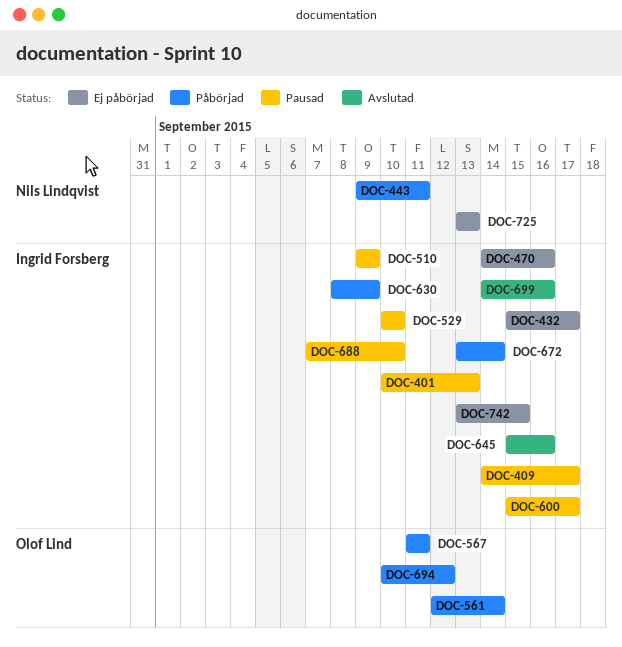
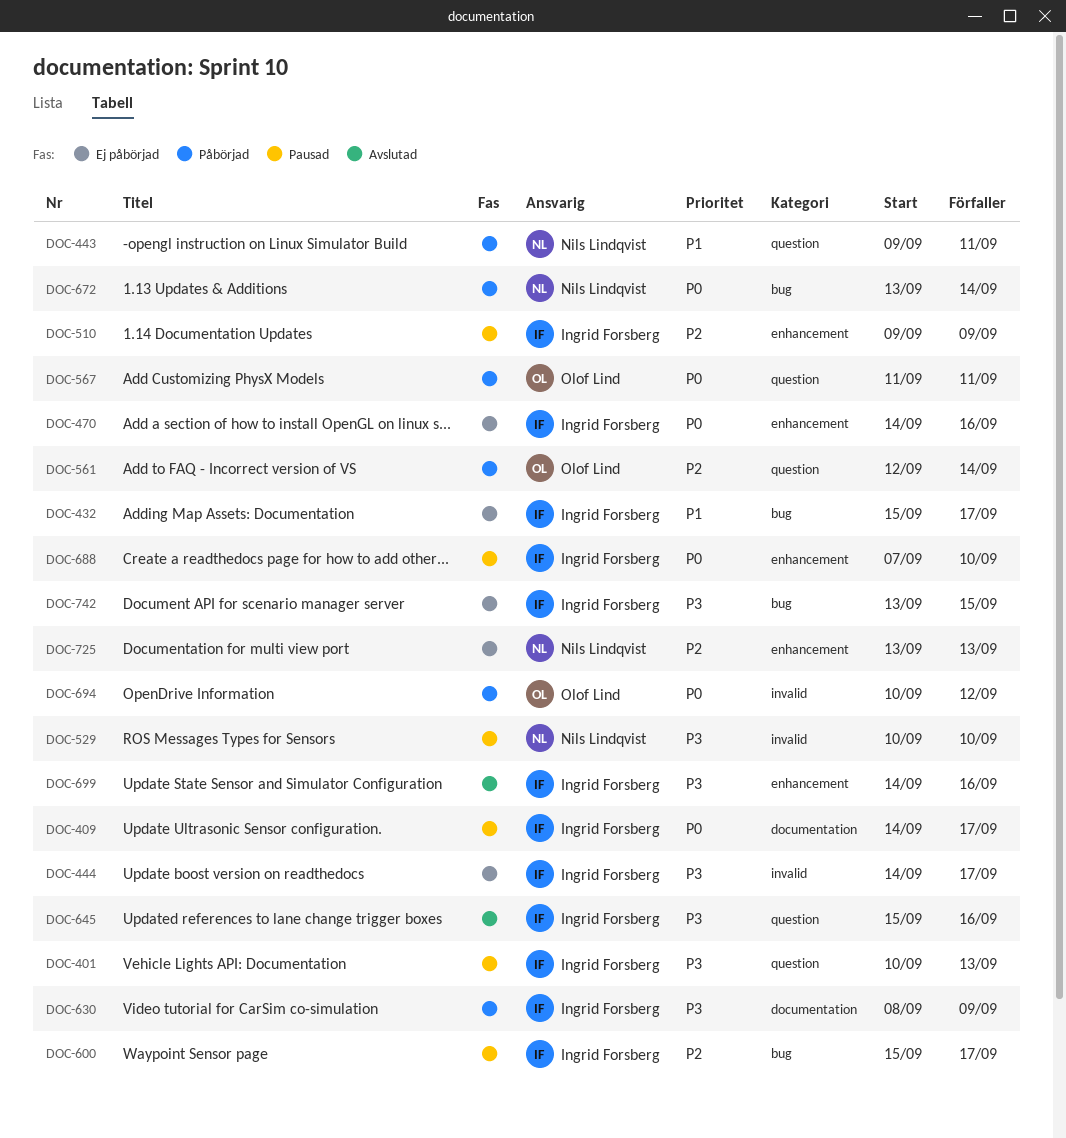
DOC-444: none -> present
DOC-529, owner: Ingrid Forsberg -> Nils Lindqvist
DOC-672, owner: Ingrid Forsberg -> Nils Lindqvist

